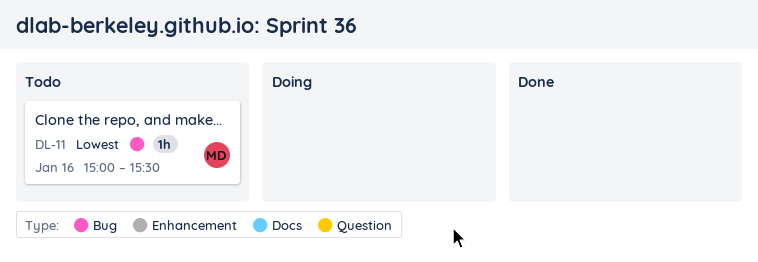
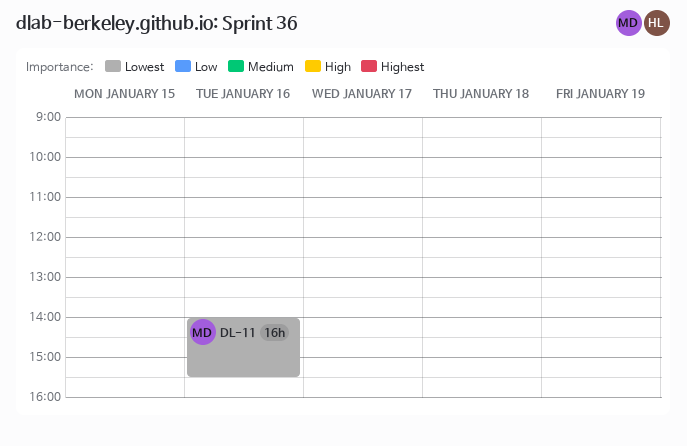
DL-11, estimate: 1h -> 16h
DL-11, begins: 15:00 -> 14:00

